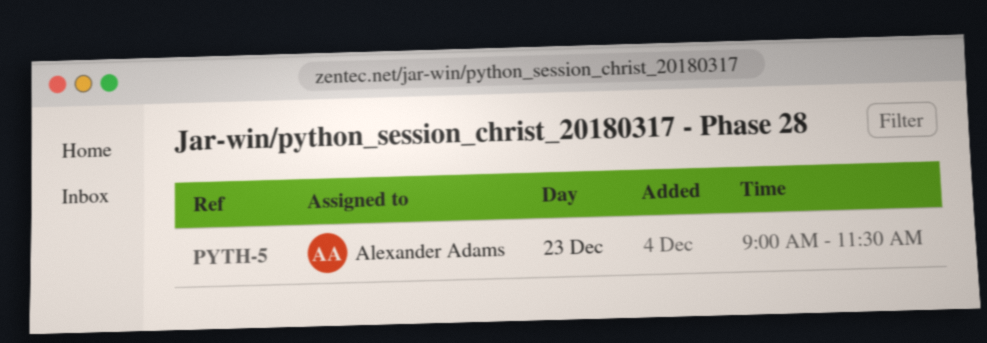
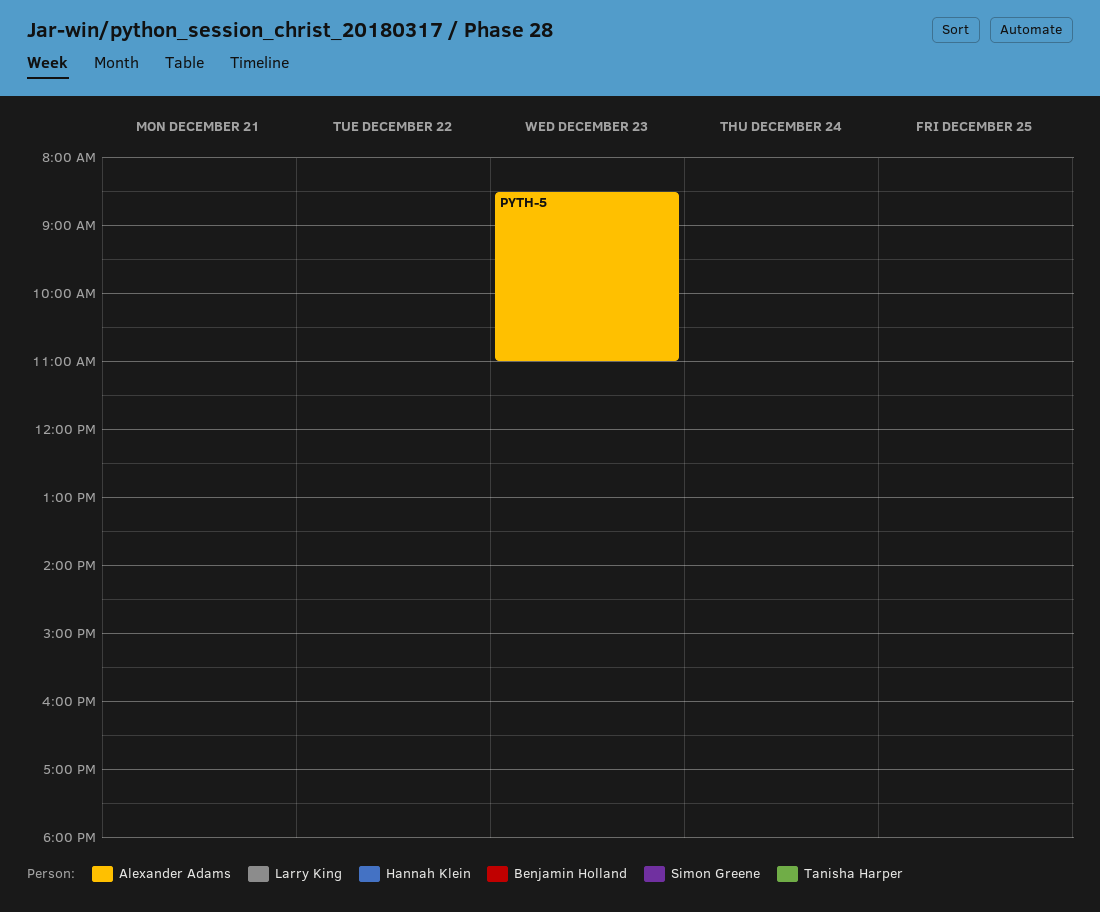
PYTH-5, begins: 09:00 -> 08:30
PYTH-5, ends: 11:30 -> 11:00

